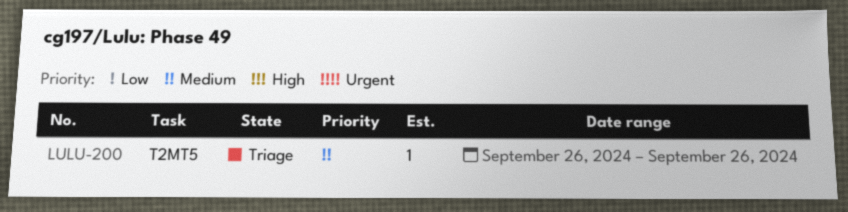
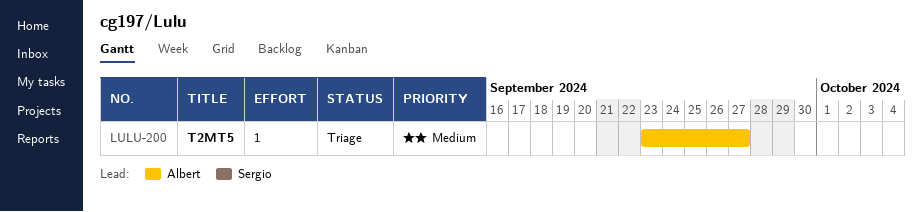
LULU-200, start: Sep 26 -> Sep 23
LULU-200, due: Sep 26 -> Sep 27

